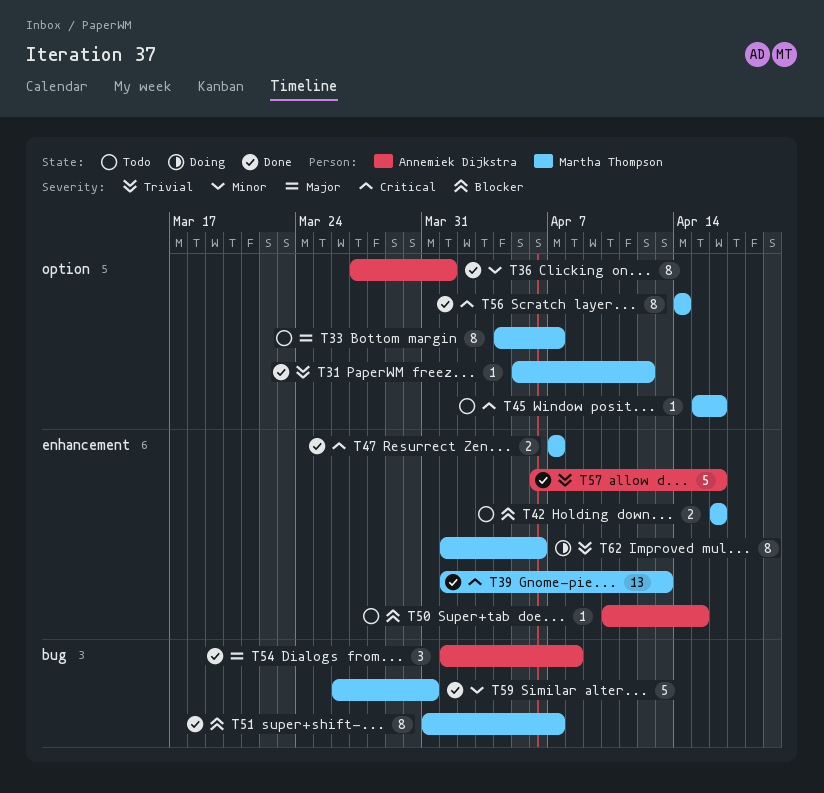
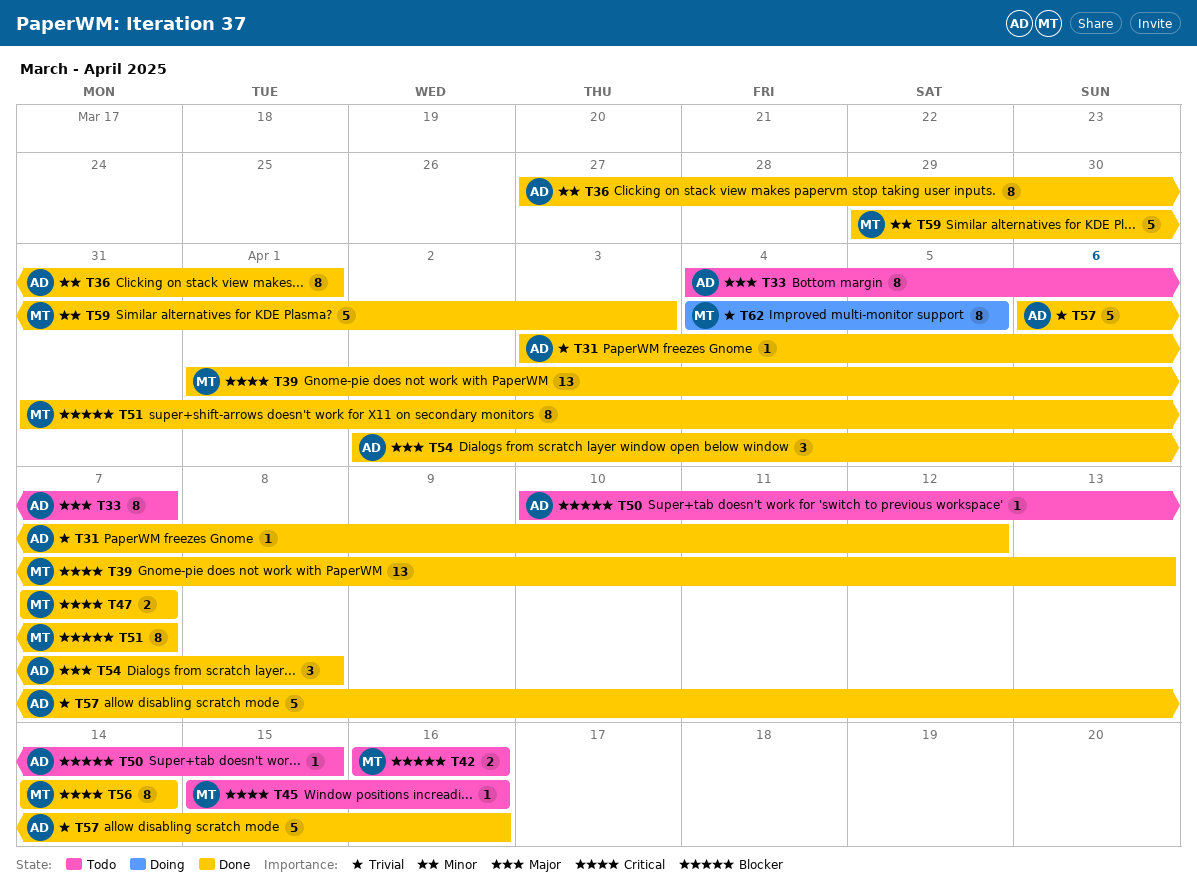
T31, owner: Martha Thompson -> Annemiek Dijkstra
T31, start: Apr 5 -> Apr 3
T33, owner: Martha Thompson -> Annemiek Dijkstra
T54, start: Apr 1 -> Apr 2
T59, start: Mar 26 -> Mar 29
T59, due: Mar 31 -> Apr 3
T62, start: Apr 1 -> Apr 4
T62, due: Apr 6 -> Apr 5

